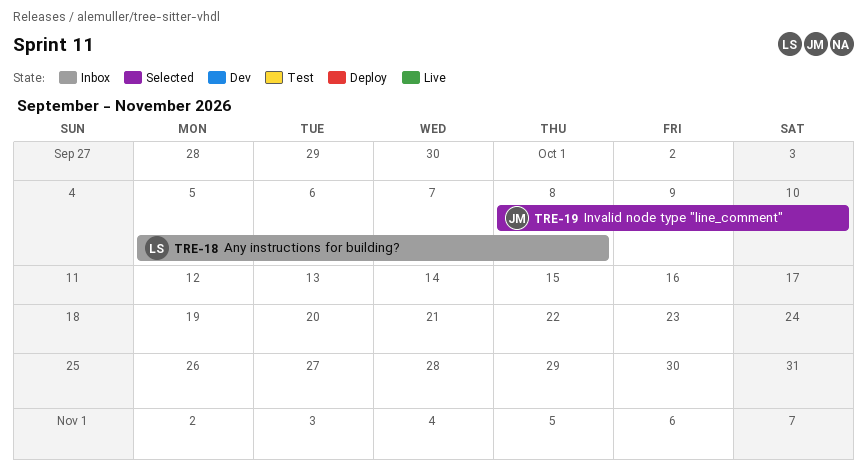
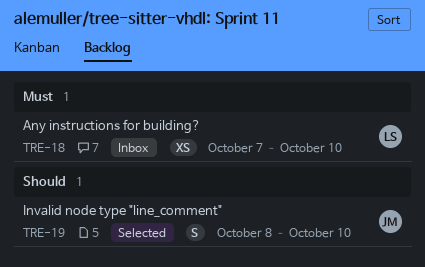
TRE-18, start: Oct 5 -> Oct 7
TRE-18, due: Oct 8 -> Oct 10

